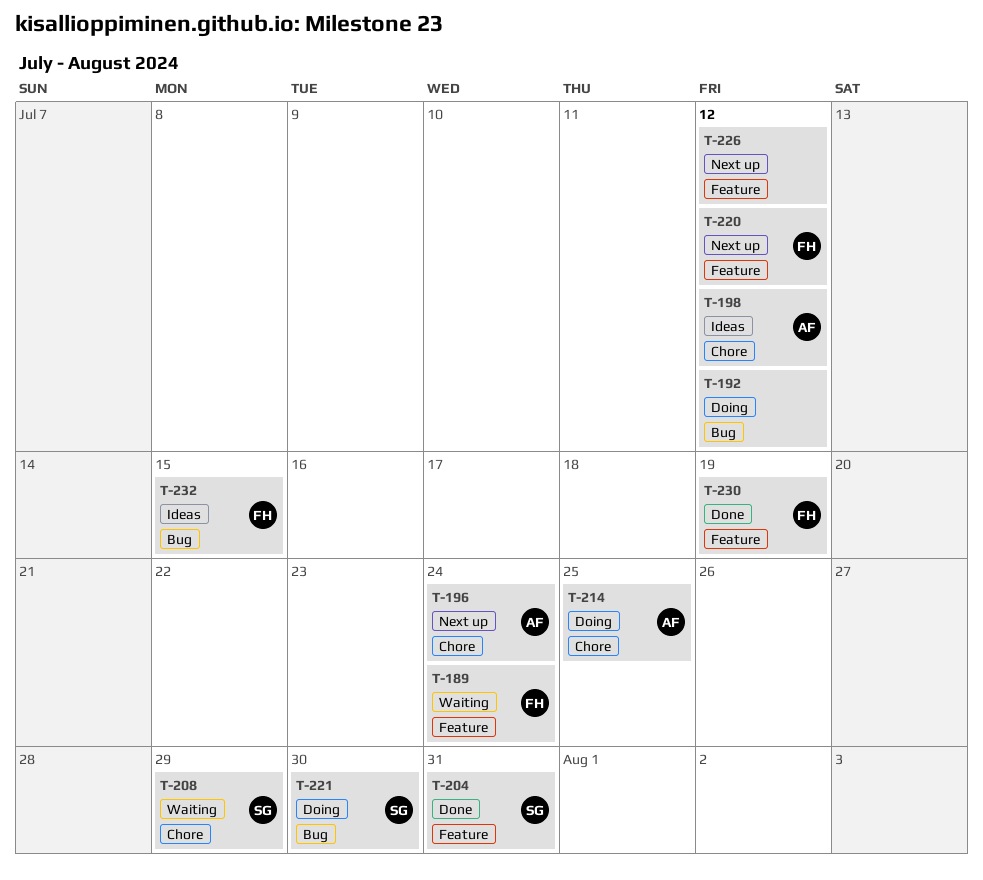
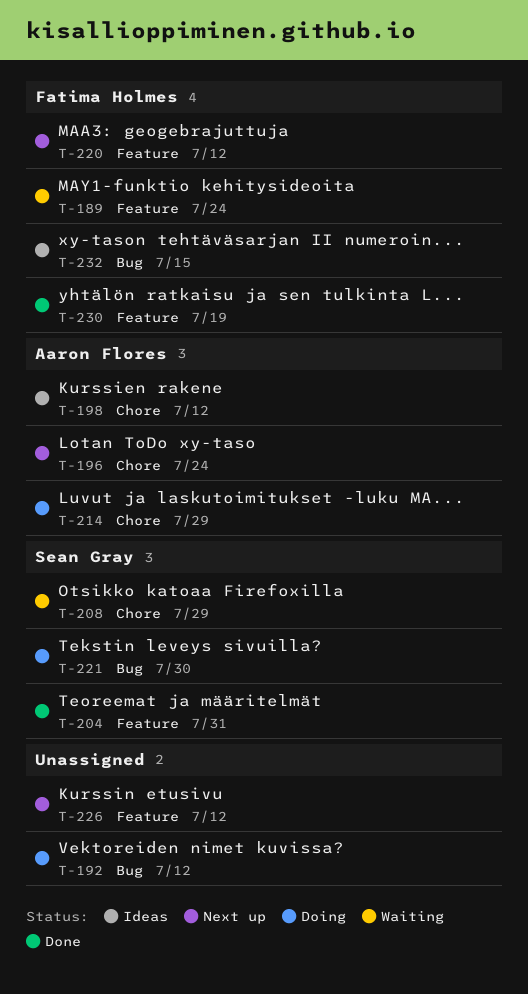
T-214, due: Jul 25 -> Jul 29

